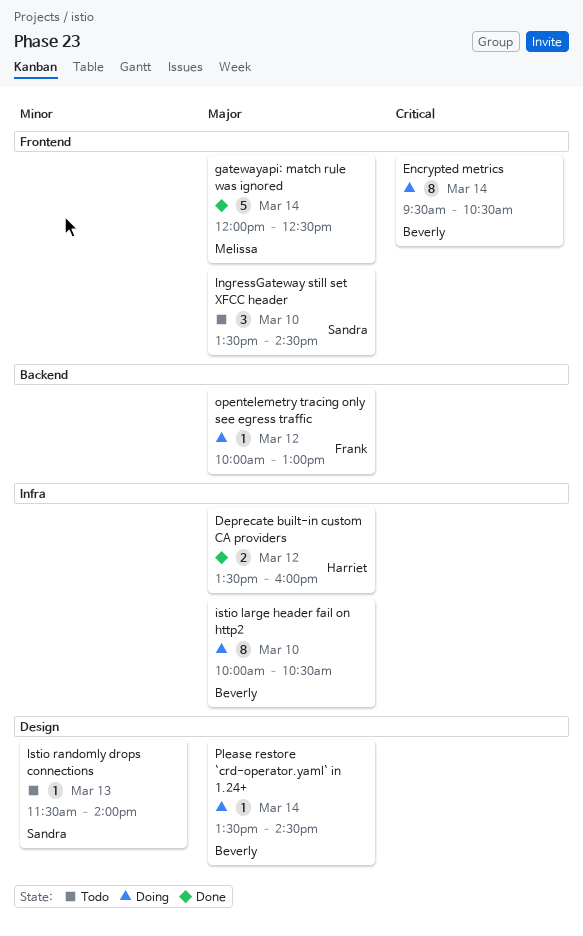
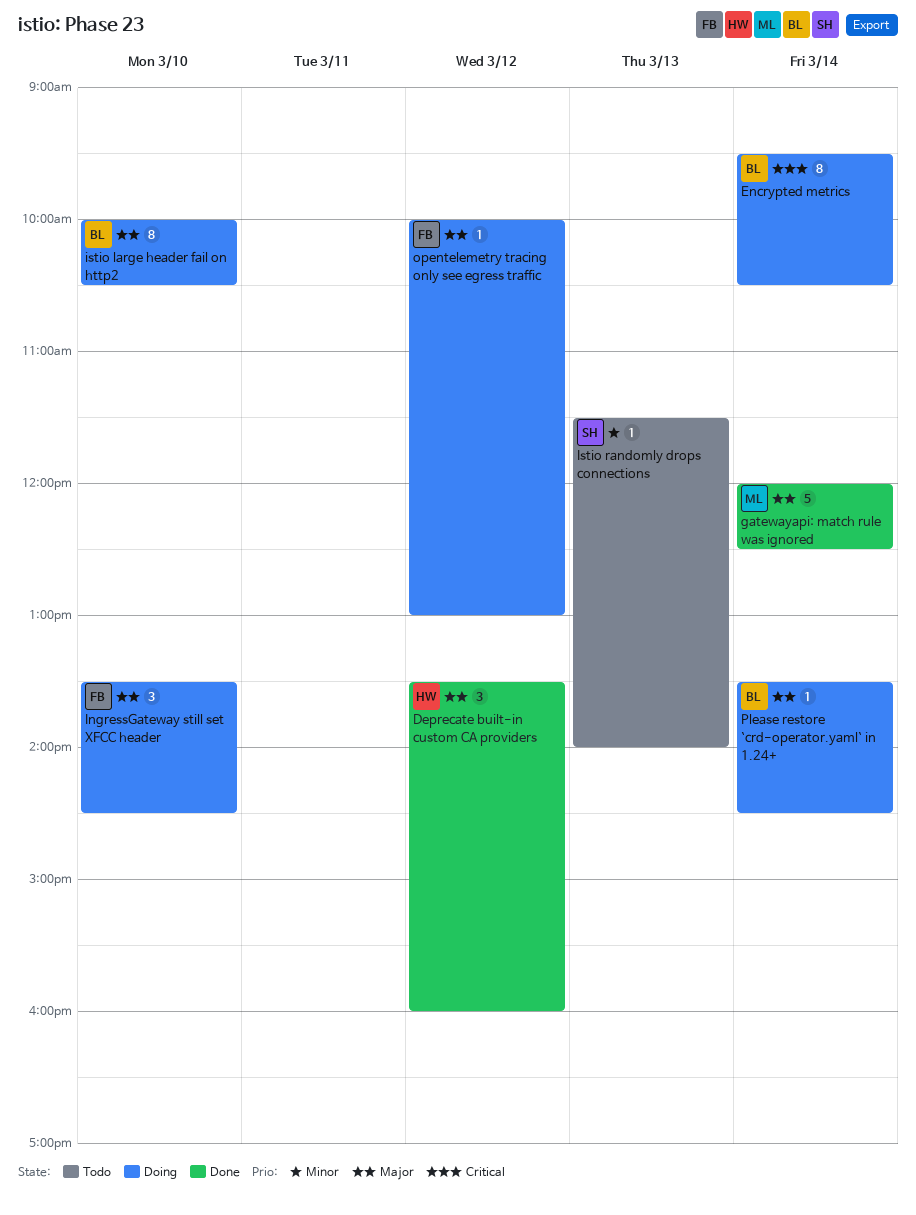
Deprecate built-in custom CA providers, estimate: 2 -> 3
IngressGateway still set XFCC header, status: Todo -> Doing
IngressGateway still set XFCC header, owner: Sandra -> Frank

